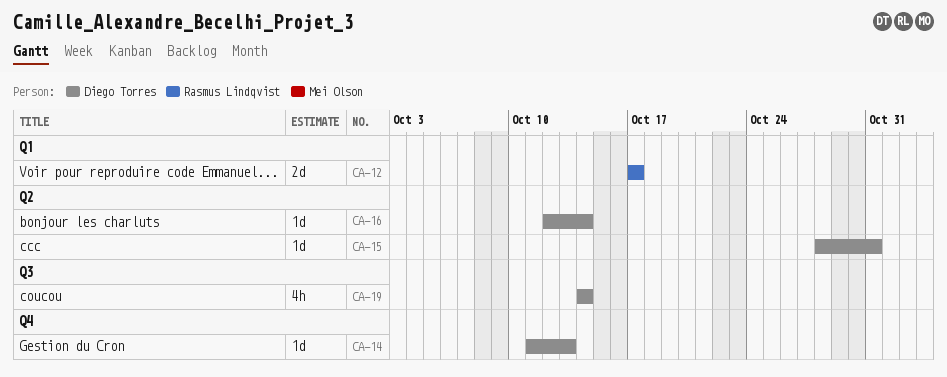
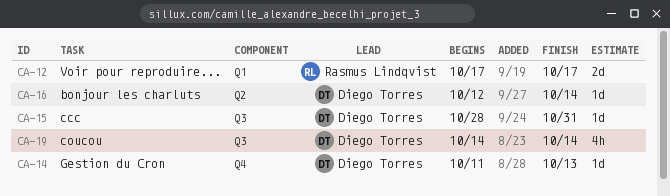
CA-15, label: Q2 -> Q3

